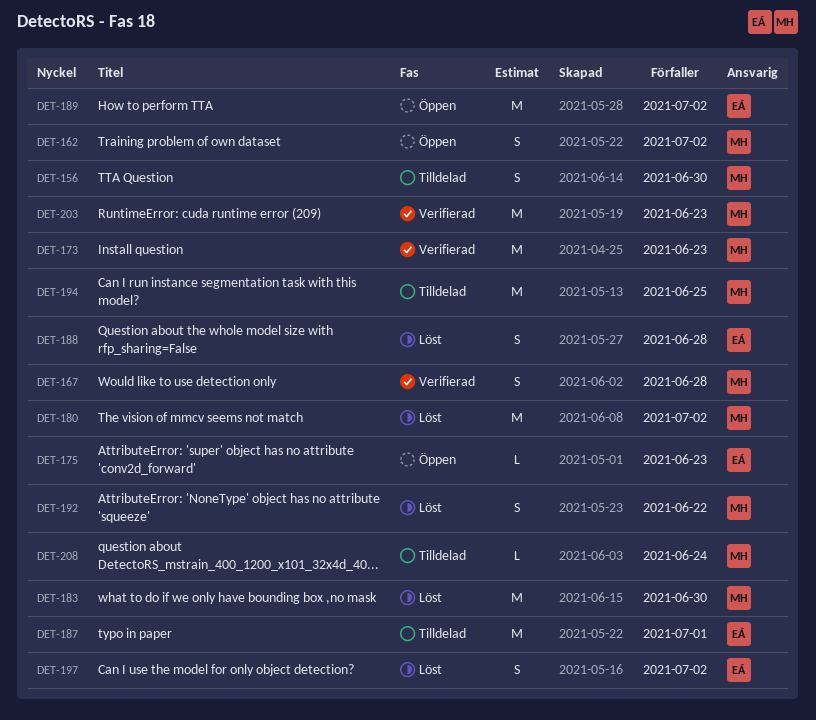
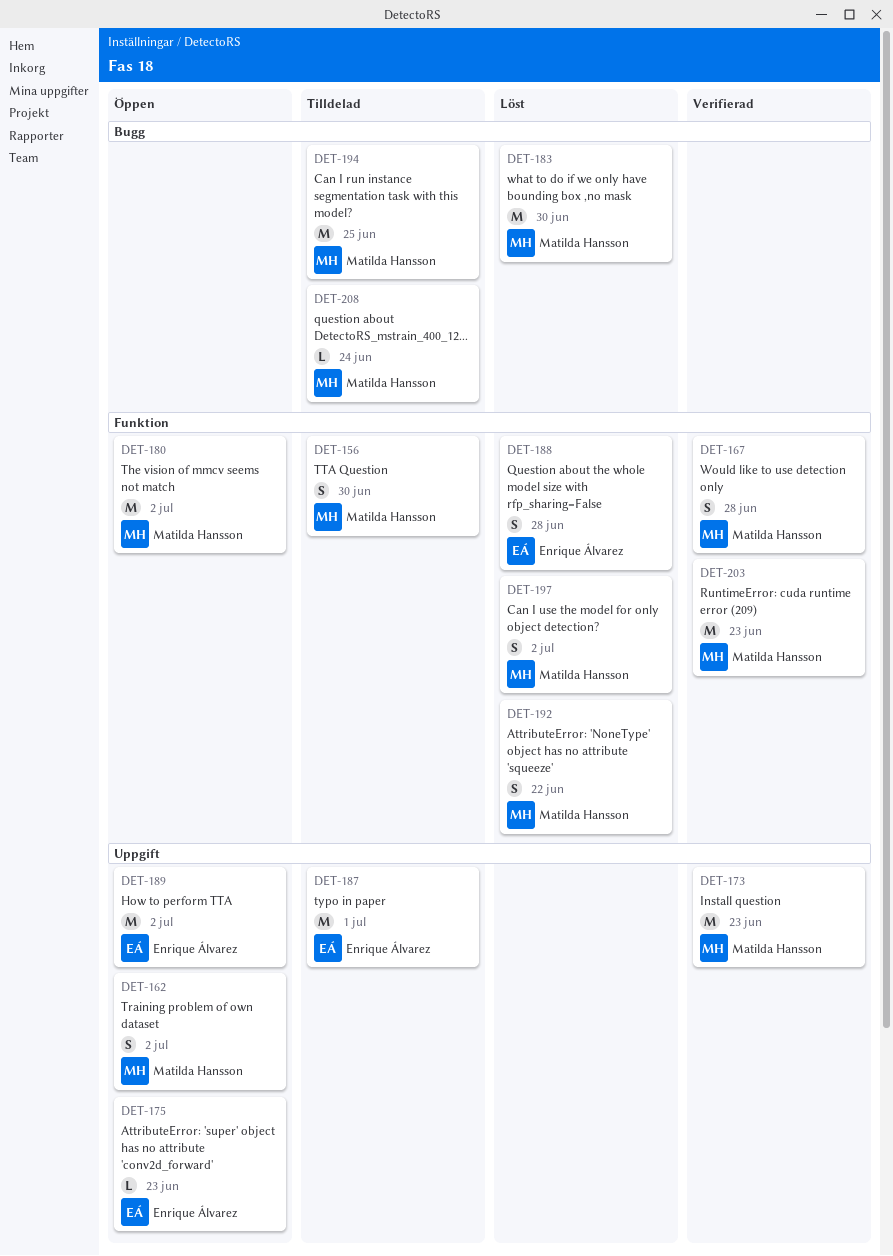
DET-180, status: Löst -> Öppen
DET-197, owner: Enrique Álvarez -> Matilda Hansson

